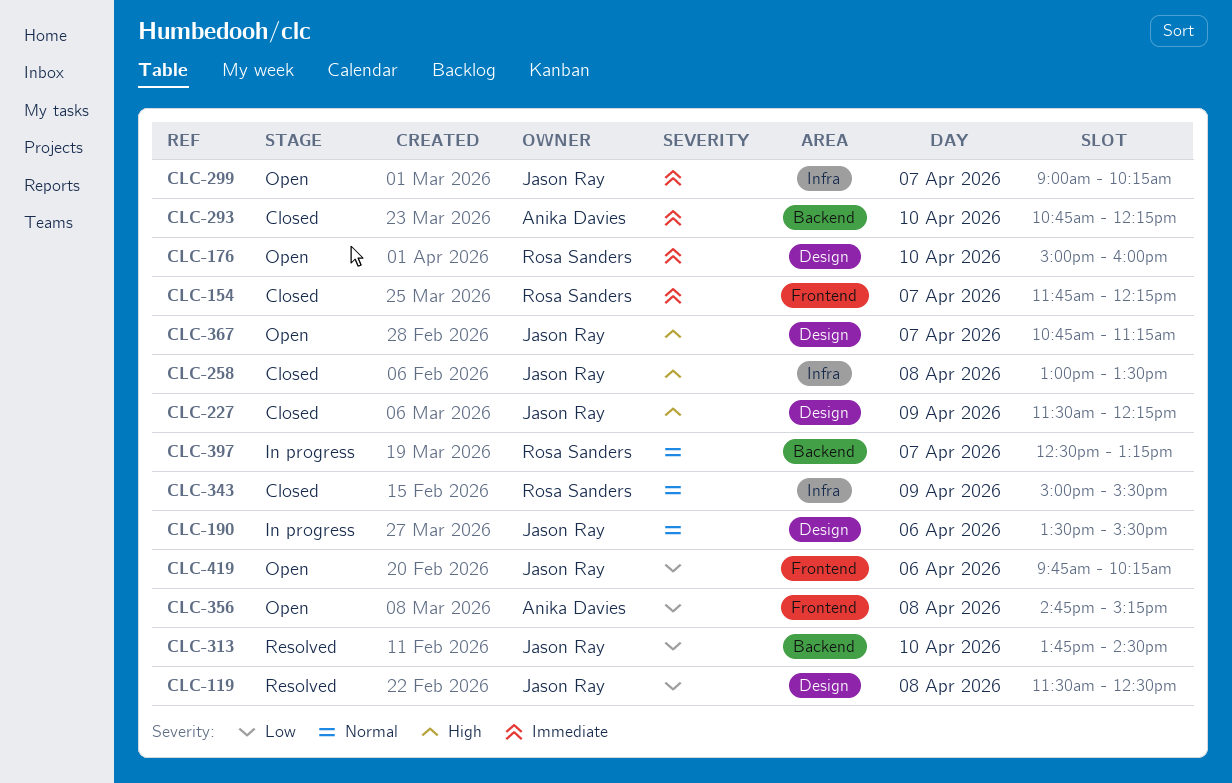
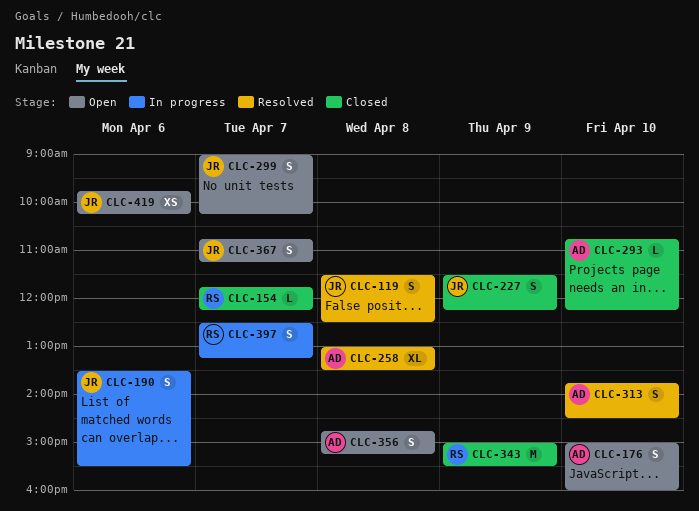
CLC-176, owner: Rosa Sanders -> Anika Davies
CLC-258, status: Closed -> Resolved
CLC-258, owner: Jason Ray -> Anika Davies
CLC-313, owner: Jason Ray -> Anika Davies

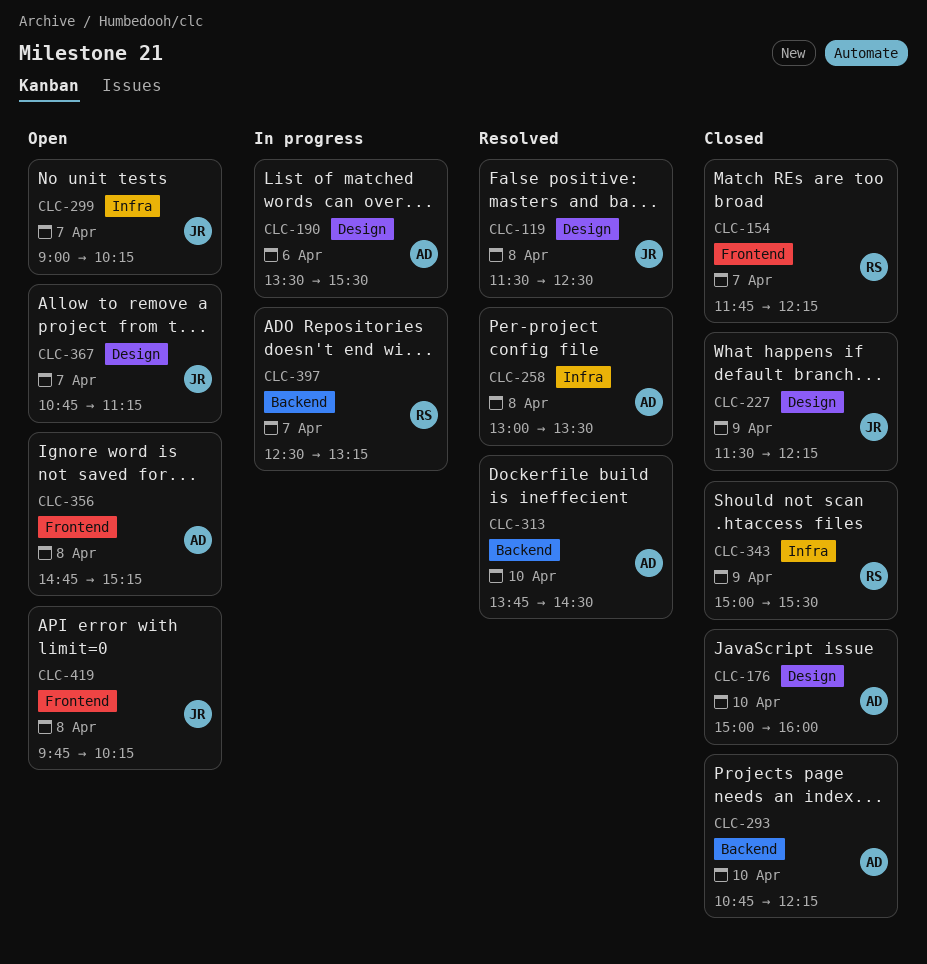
CLC-176, status: Open -> Closed
CLC-190, owner: JR -> AD
CLC-419, day: Apr 6 -> Apr 8

